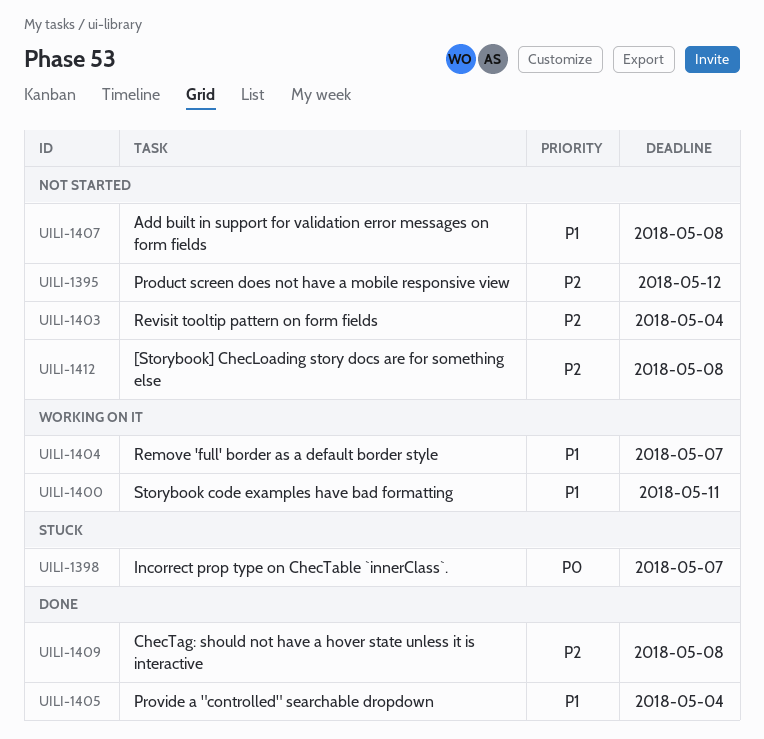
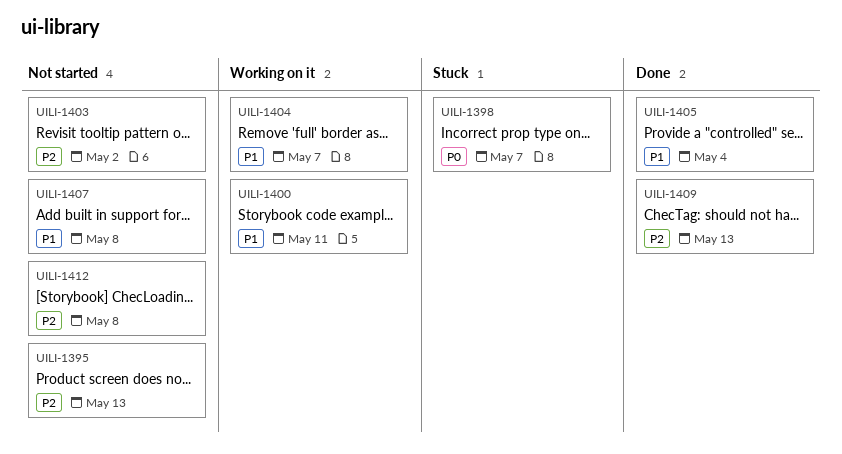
UILI-1395, due: May 12 -> May 13
UILI-1403, due: May 4 -> May 2
UILI-1409, due: May 8 -> May 13

